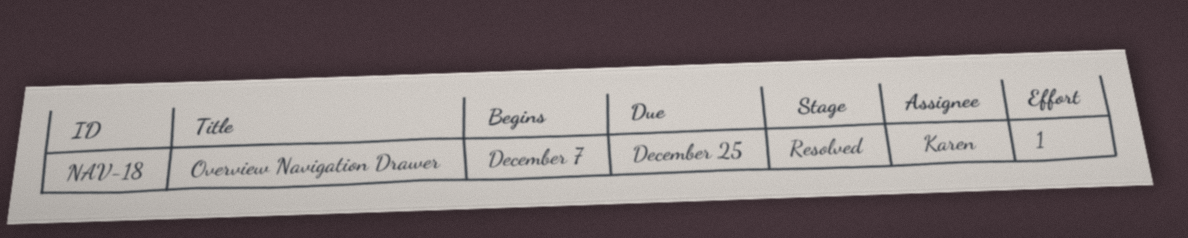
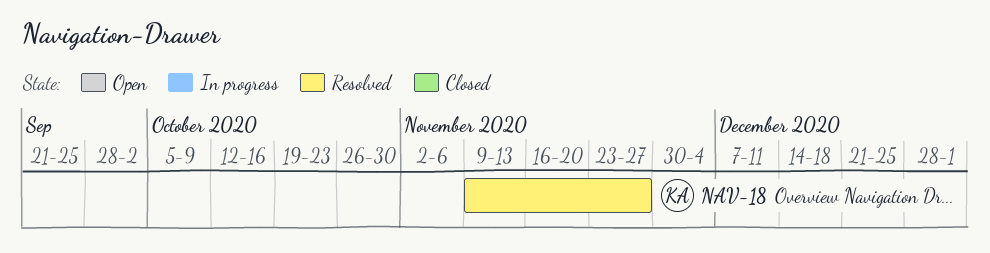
NAV-18, start: Dec 7 -> Nov 9
NAV-18, due: Dec 25 -> Nov 27

